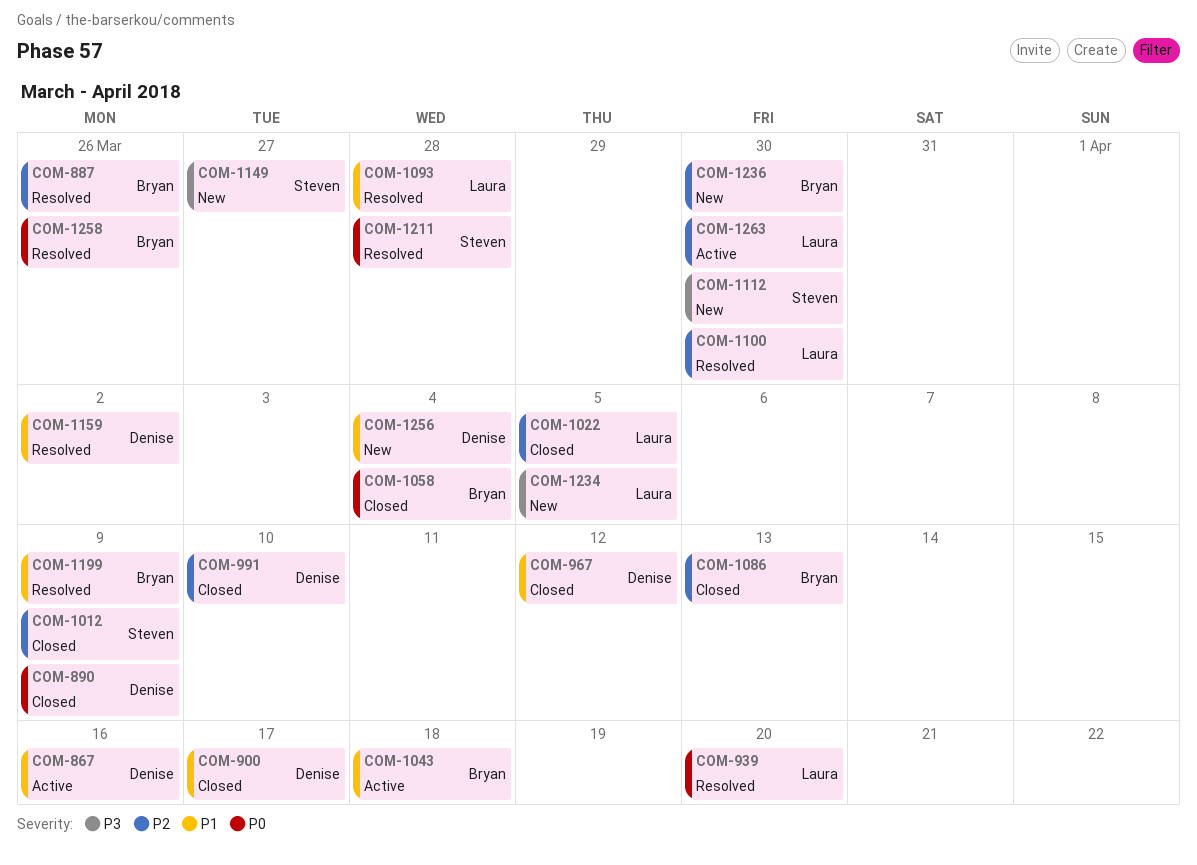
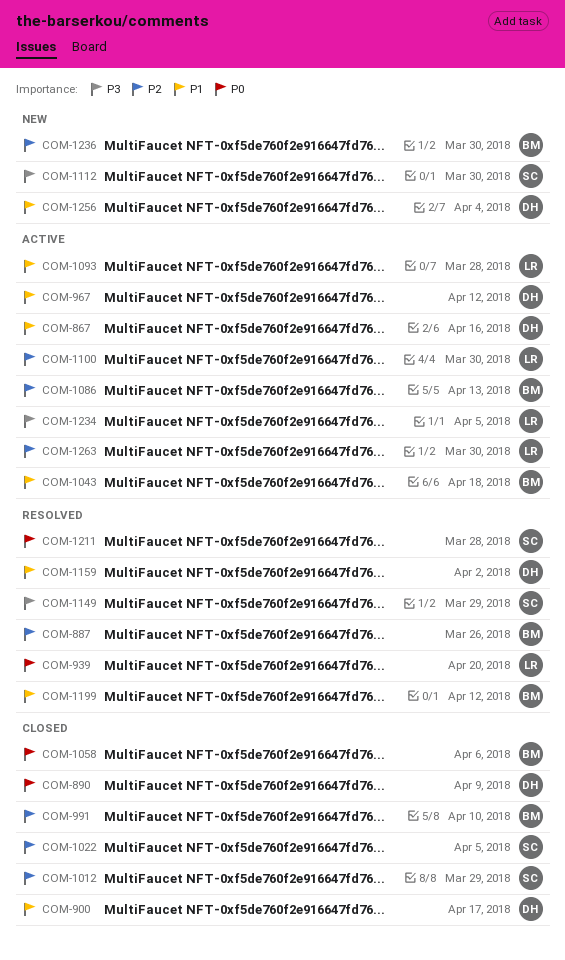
COM-967, status: Closed -> Active
COM-991, owner: Denise -> Bryan
COM-1012, due: Apr 9 -> Mar 29
COM-1022, owner: Laura -> Steven
COM-1058, due: Apr 4 -> Apr 6
COM-1086, status: Closed -> Active
COM-1093, status: Resolved -> Active
COM-1100, status: Resolved -> Active
COM-1149, status: New -> Resolved
COM-1149, due: Mar 27 -> Mar 29
COM-1199, due: Apr 9 -> Apr 12
COM-1234, status: New -> Active
COM-1258: present -> none

